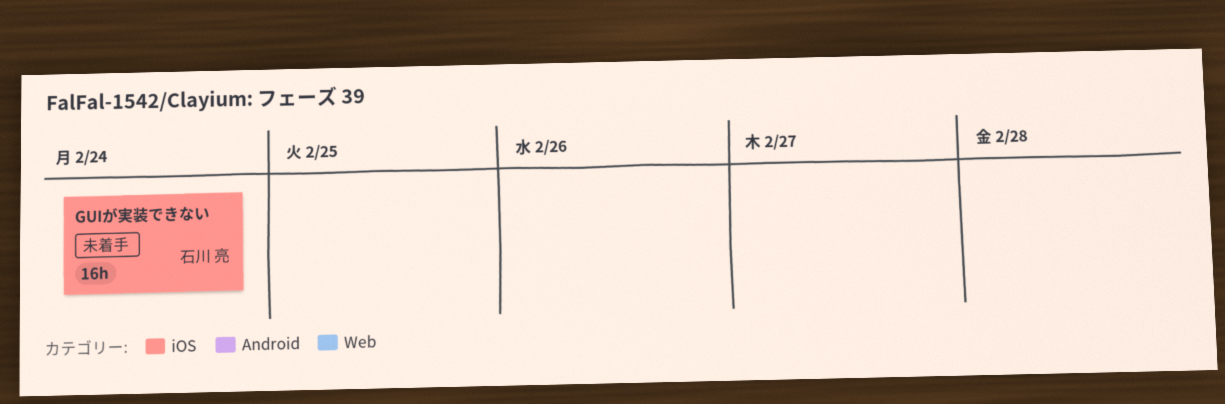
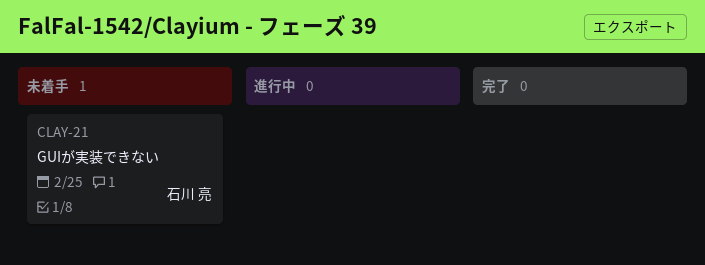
GUIが実装できない, due: Feb 24 -> Feb 25

